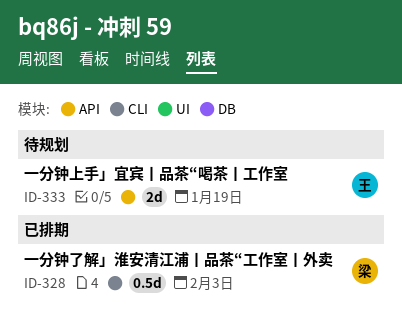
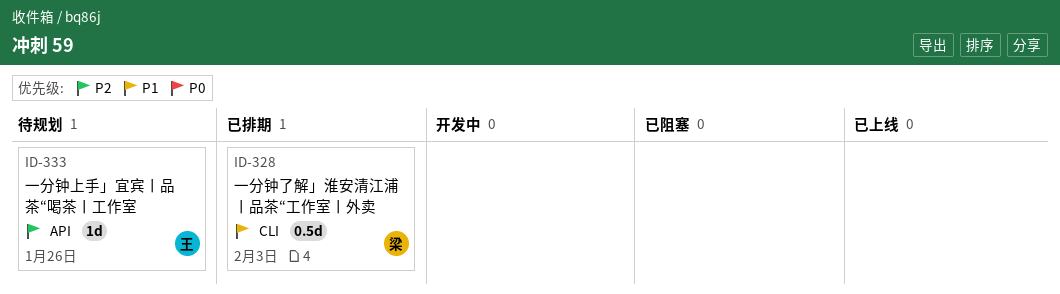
ID-333, estimate: 2d -> 1d
ID-333, due: Jan 19 -> Jan 26

